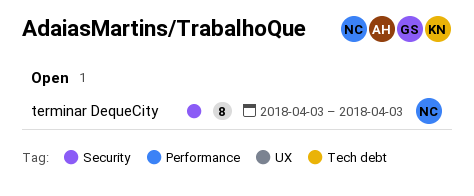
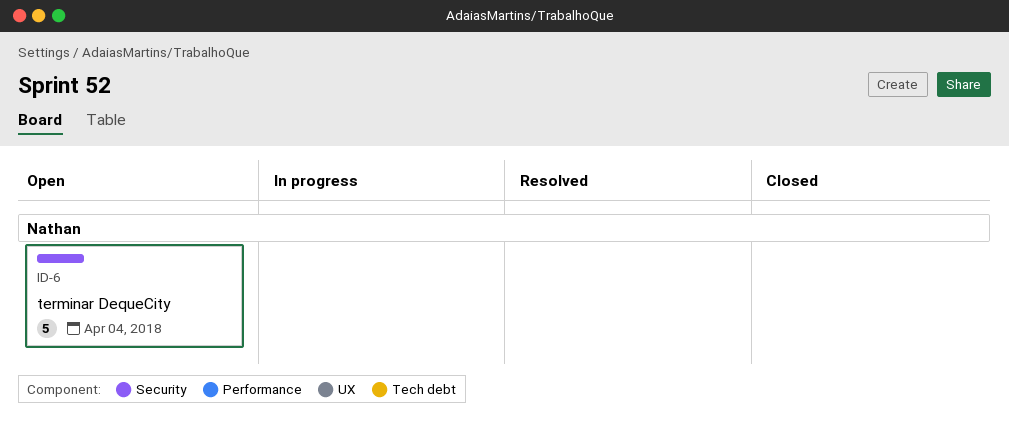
terminar DequeCity, estimate: 8 -> 5
terminar DequeCity, due: Apr 3 -> Apr 4

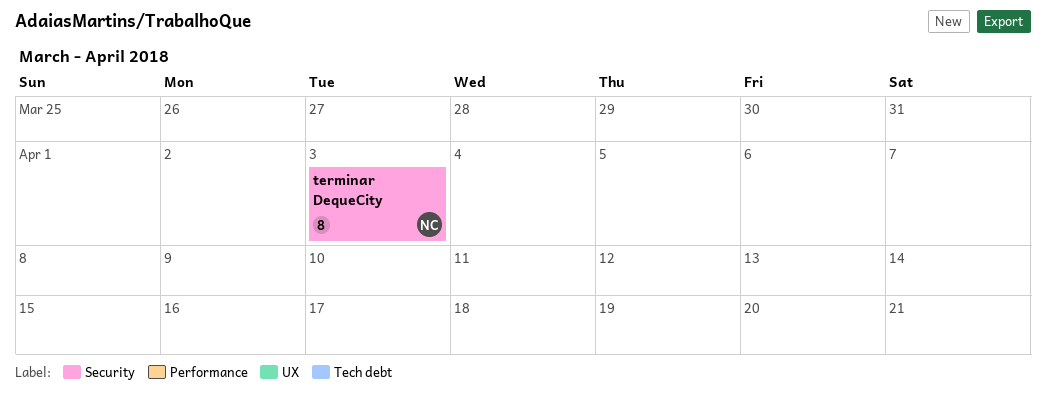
terminar DequeCity, estimate: 5 -> 8
terminar DequeCity, due: Apr 4 -> Apr 3

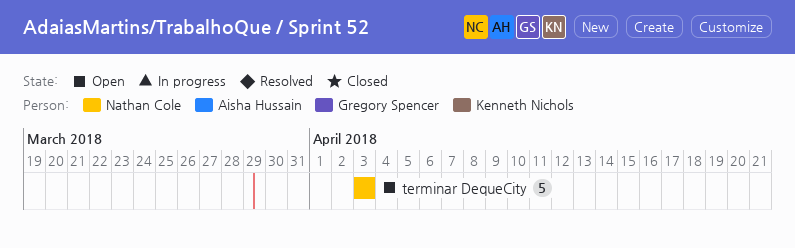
terminar DequeCity, estimate: 8 -> 5

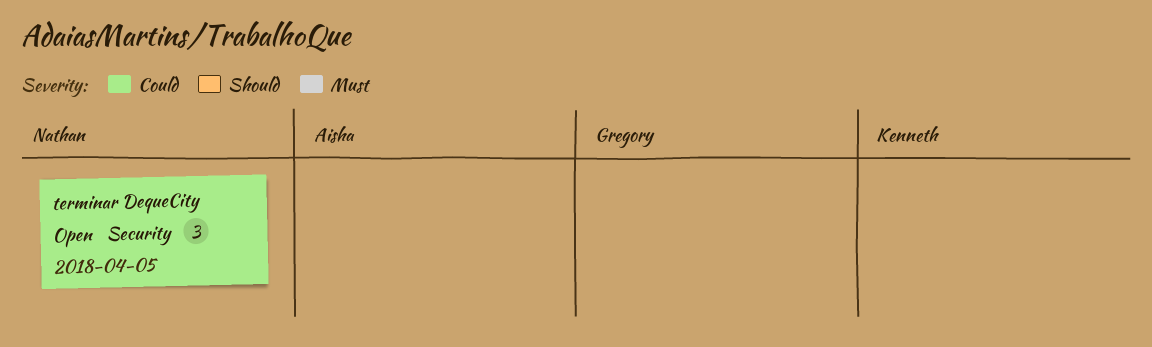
terminar DequeCity, estimate: 5 -> 3
terminar DequeCity, due: Apr 3 -> Apr 5

